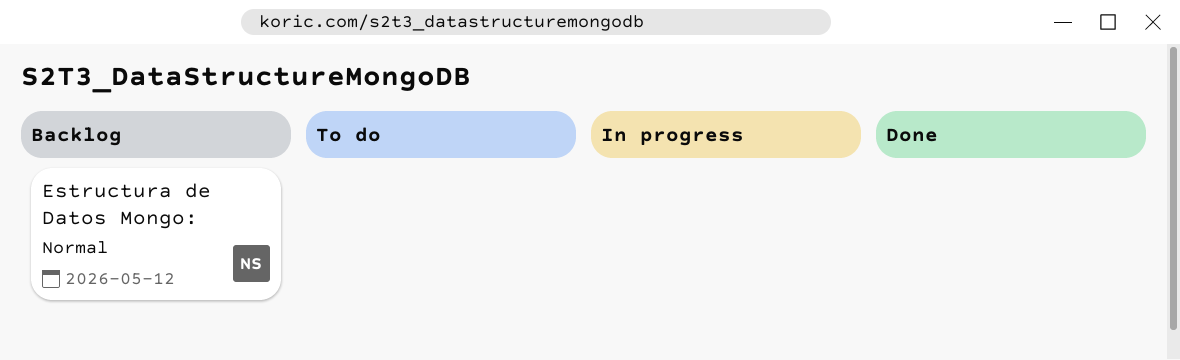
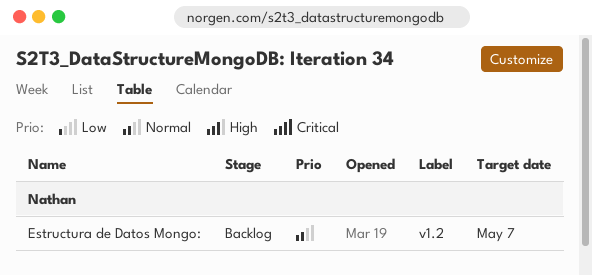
Estructura de Datos Mongo:, due: May 12 -> May 7

